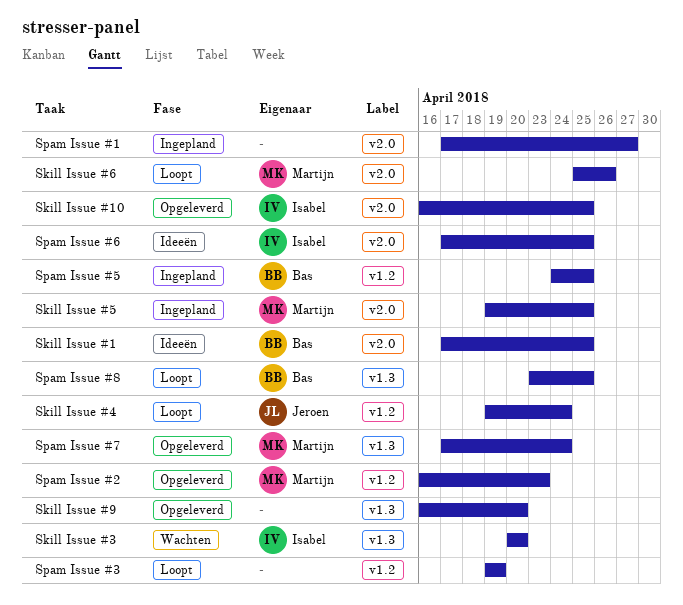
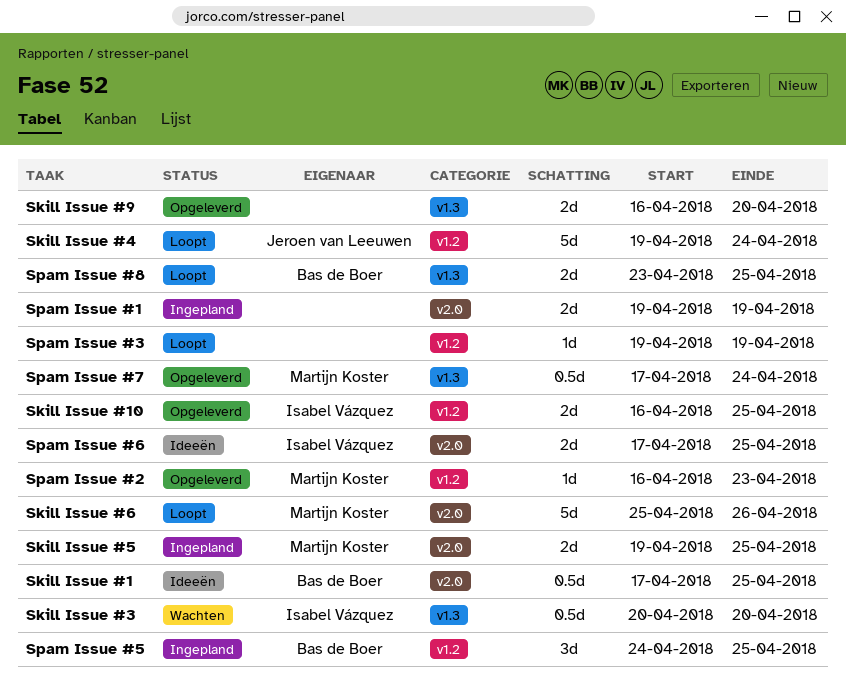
Skill Issue #10, label: v2.0 -> v1.2
Spam Issue #1, start: Apr 17 -> Apr 19
Spam Issue #1, due: Apr 27 -> Apr 19

